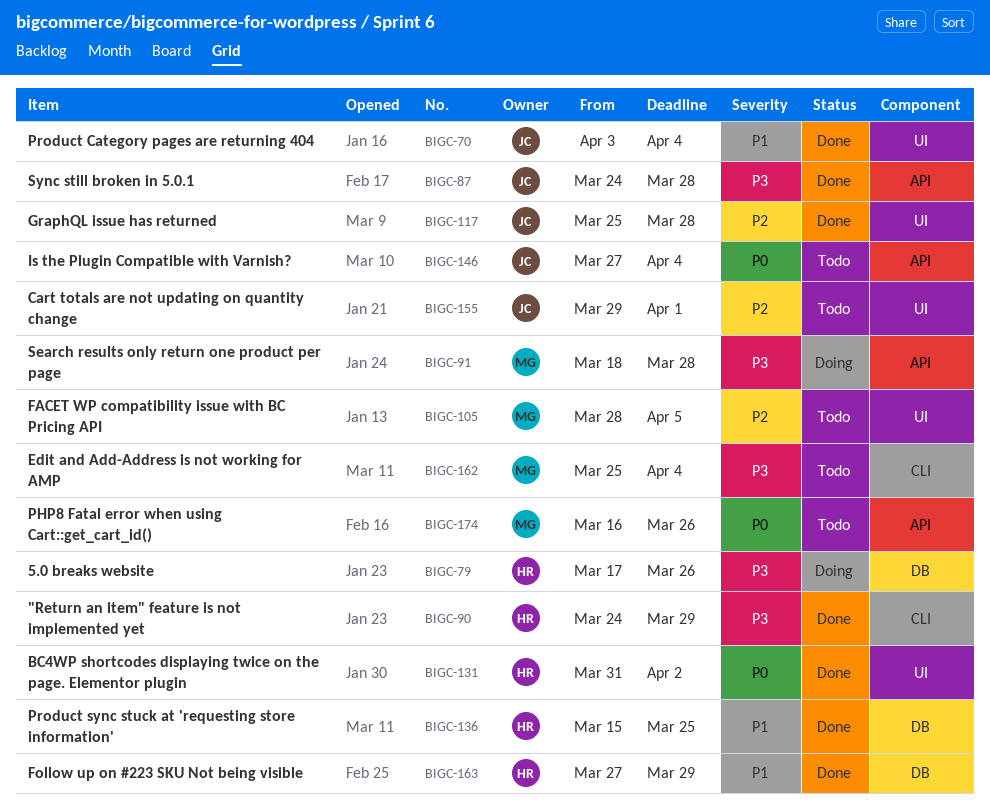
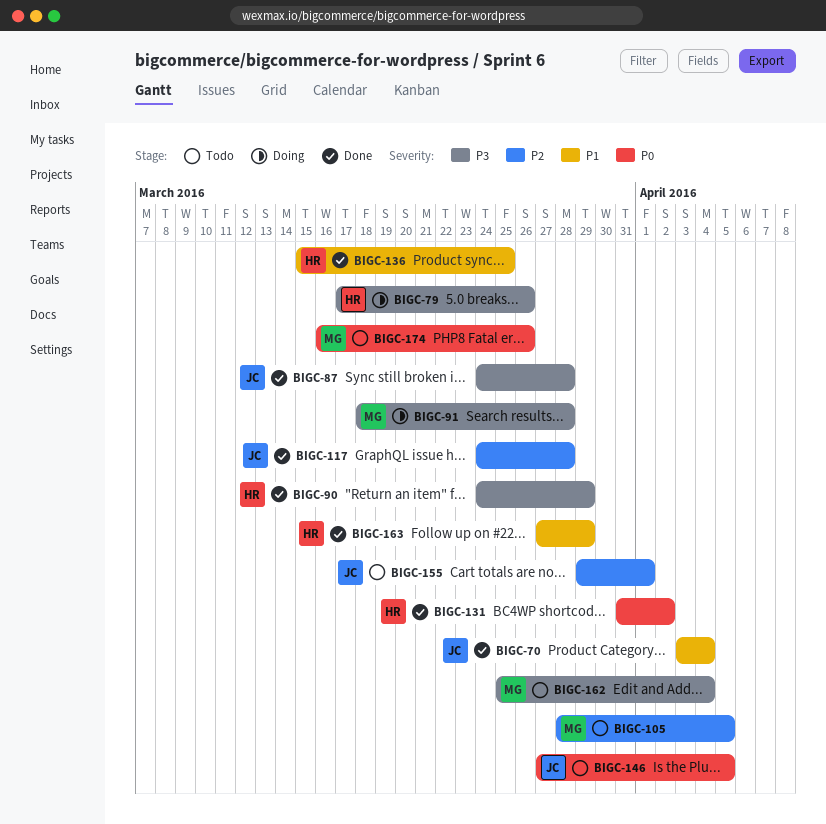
BIGC-117, start: Mar 25 -> Mar 24
BIGC-146, due: Apr 4 -> Apr 5

